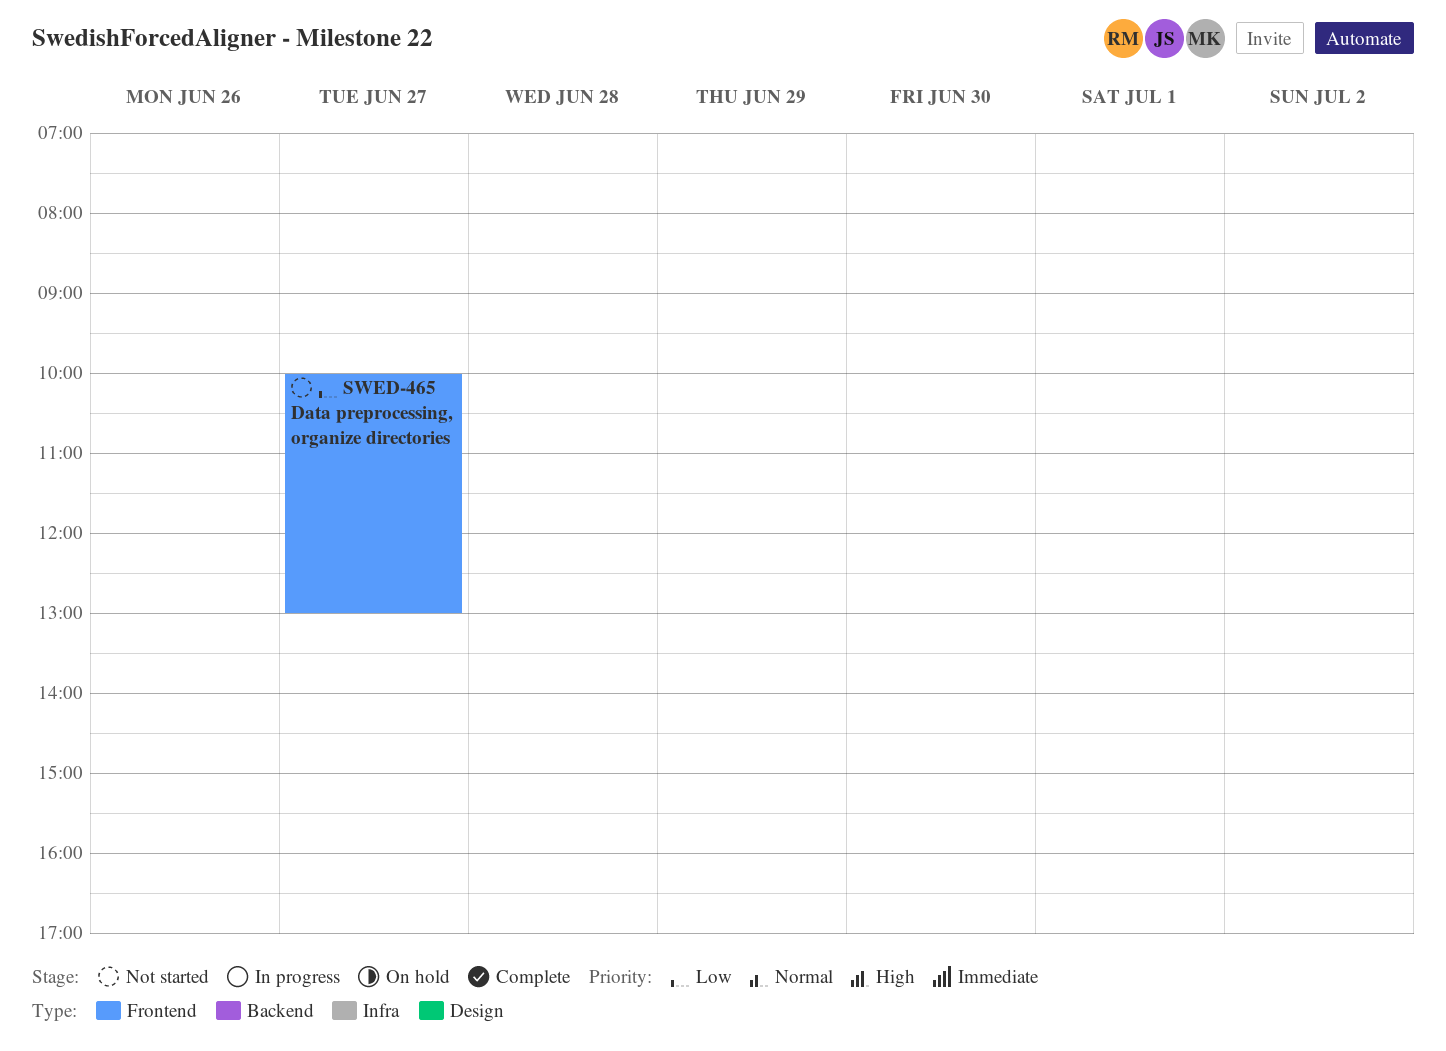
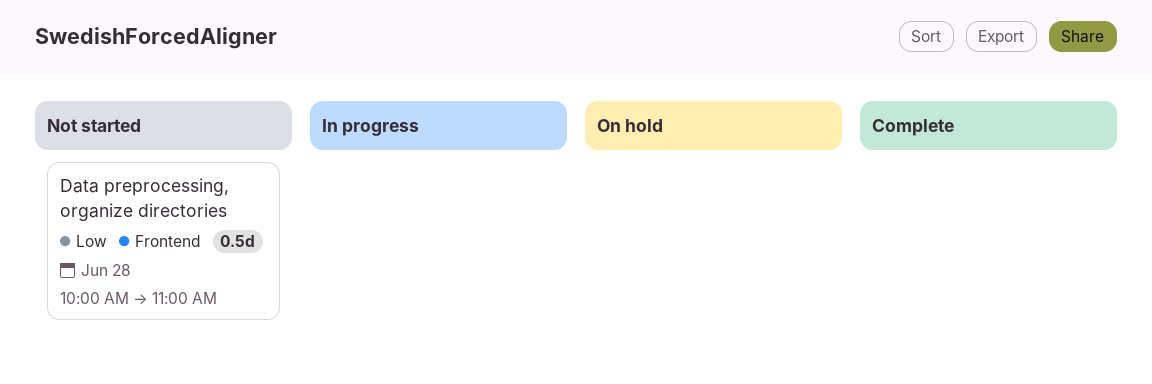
Data preprocessing, organize directories, day: Jun 27 -> Jun 28
Data preprocessing, organize directories, ends: 13:00 -> 11:00

